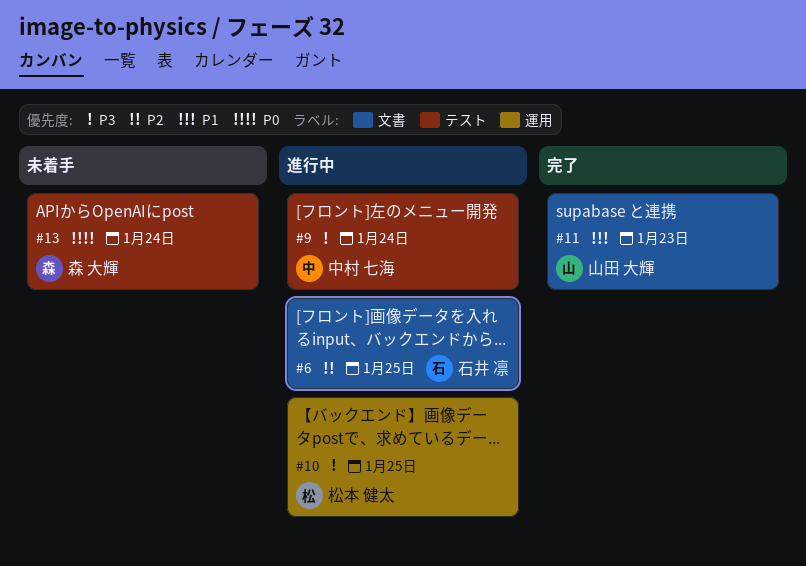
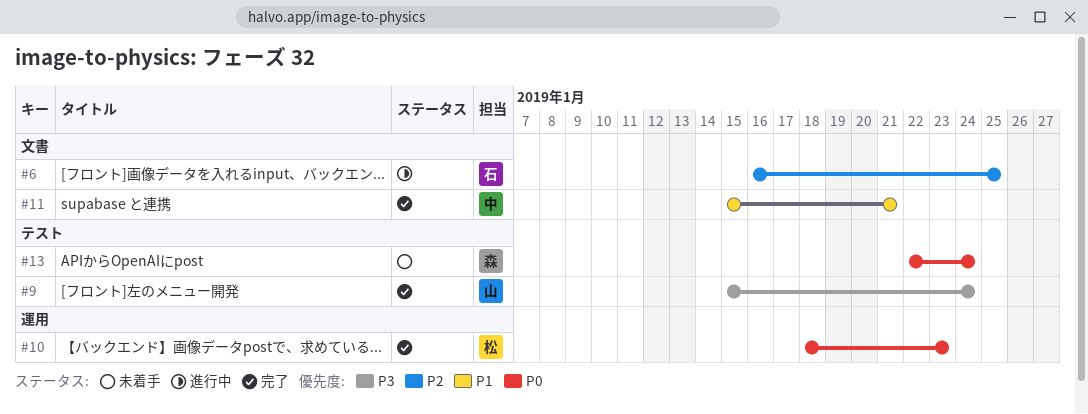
#9, status: 進行中 -> 完了
#9, owner: 中村 七海 -> 山田 大輝
#10, status: 進行中 -> 完了
#10, priority: P3 -> P0
#10, due: Jan 25 -> Jan 23
#11, owner: 山田 大輝 -> 中村 七海
#11, due: Jan 23 -> Jan 21

